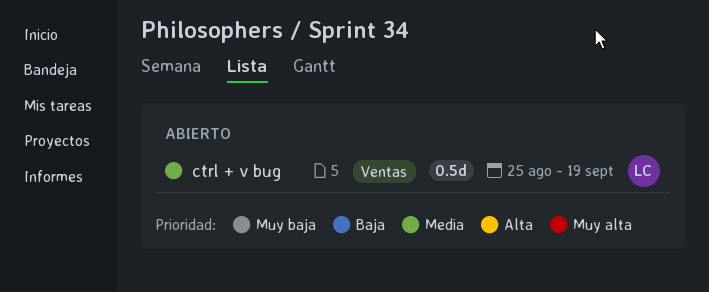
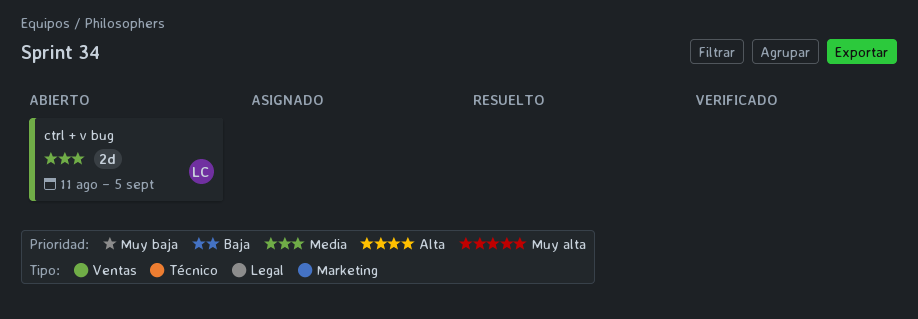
ctrl + v bug, estimate: 0.5d -> 2d
ctrl + v bug, start: Aug 25 -> Aug 11
ctrl + v bug, due: Sep 19 -> Sep 5

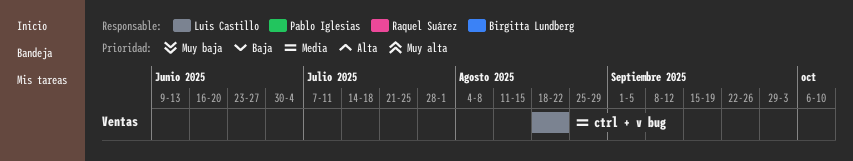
ctrl + v bug, start: Aug 11 -> Aug 18
ctrl + v bug, due: Sep 5 -> Aug 22

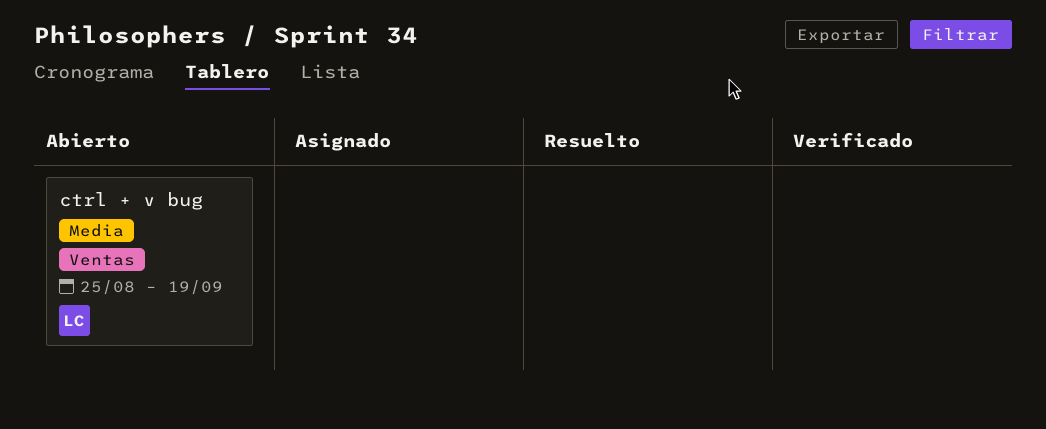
ctrl + v bug, start: Aug 18 -> Aug 25
ctrl + v bug, due: Aug 22 -> Sep 19

